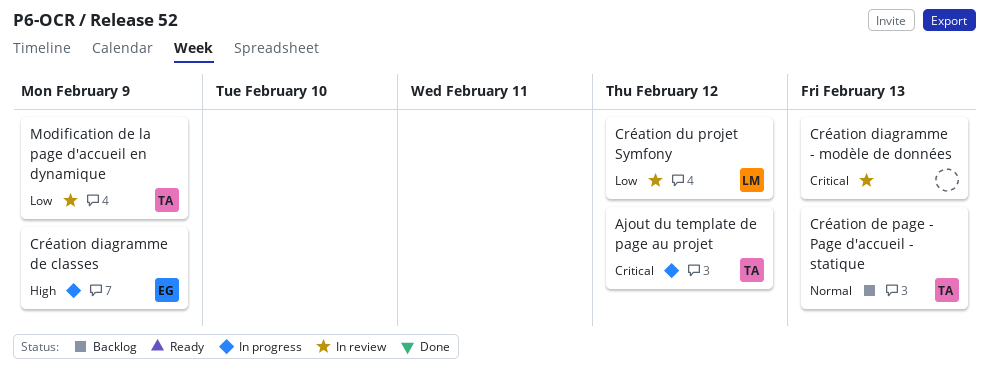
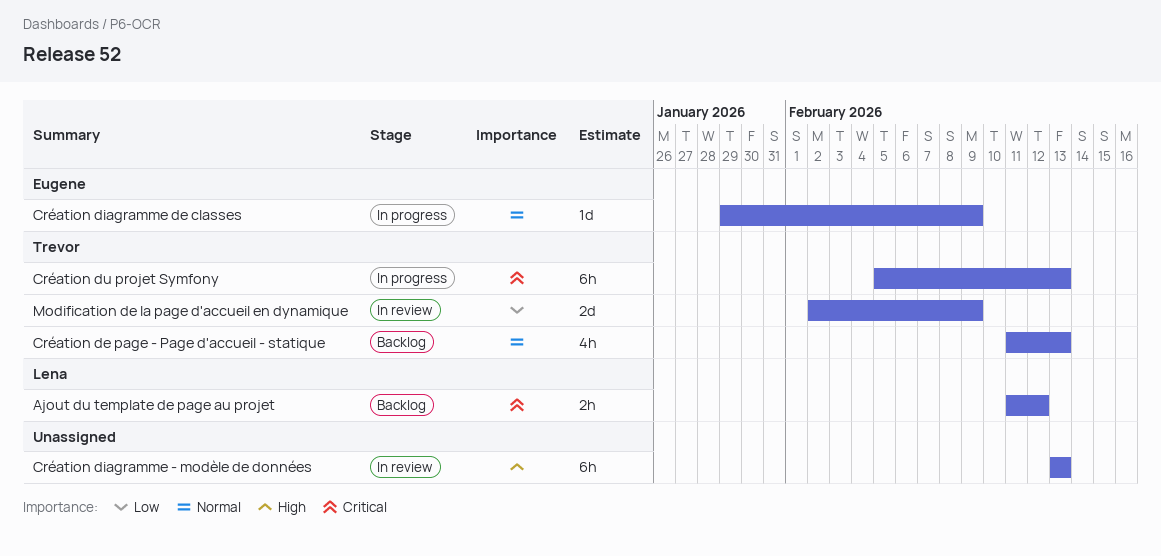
Ajout du template de page au projet, status: In progress -> Backlog
Ajout du template de page au projet, owner: Trevor -> Lena
Création diagramme - modèle de données, priority: Critical -> High
Création diagramme de classes, priority: High -> Normal
Création du projet Symfony, status: In review -> In progress
Création du projet Symfony, owner: Lena -> Trevor
Création du projet Symfony, priority: Low -> Critical
Création du projet Symfony, due: Feb 12 -> Feb 13

